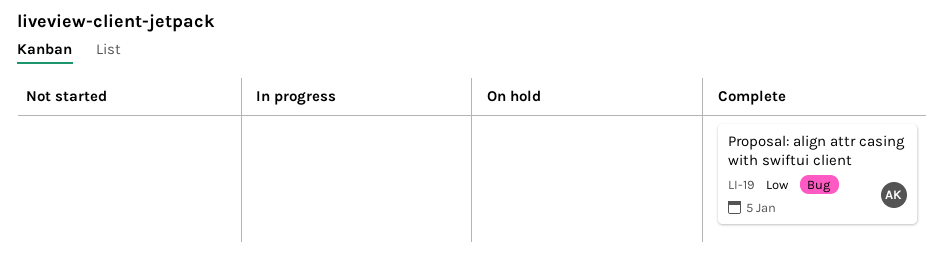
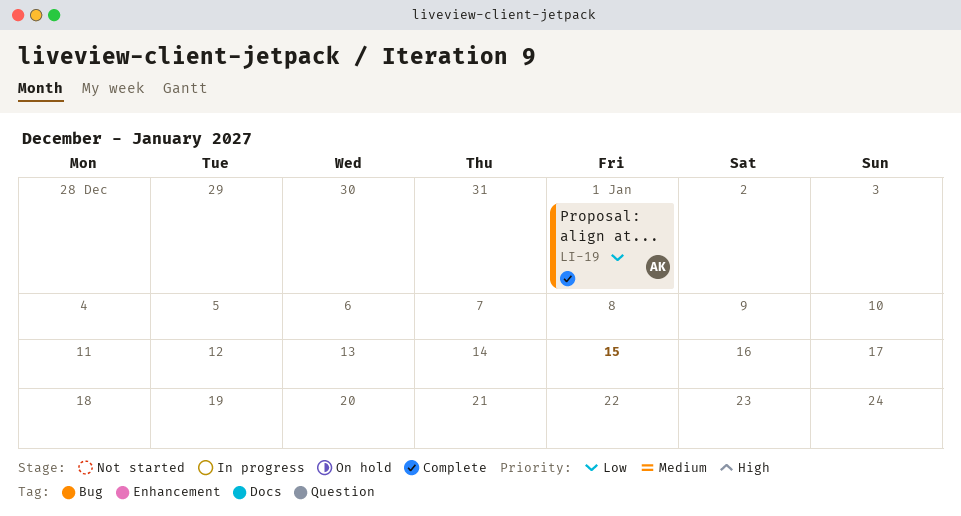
LI-19, due: Jan 5 -> Jan 1

